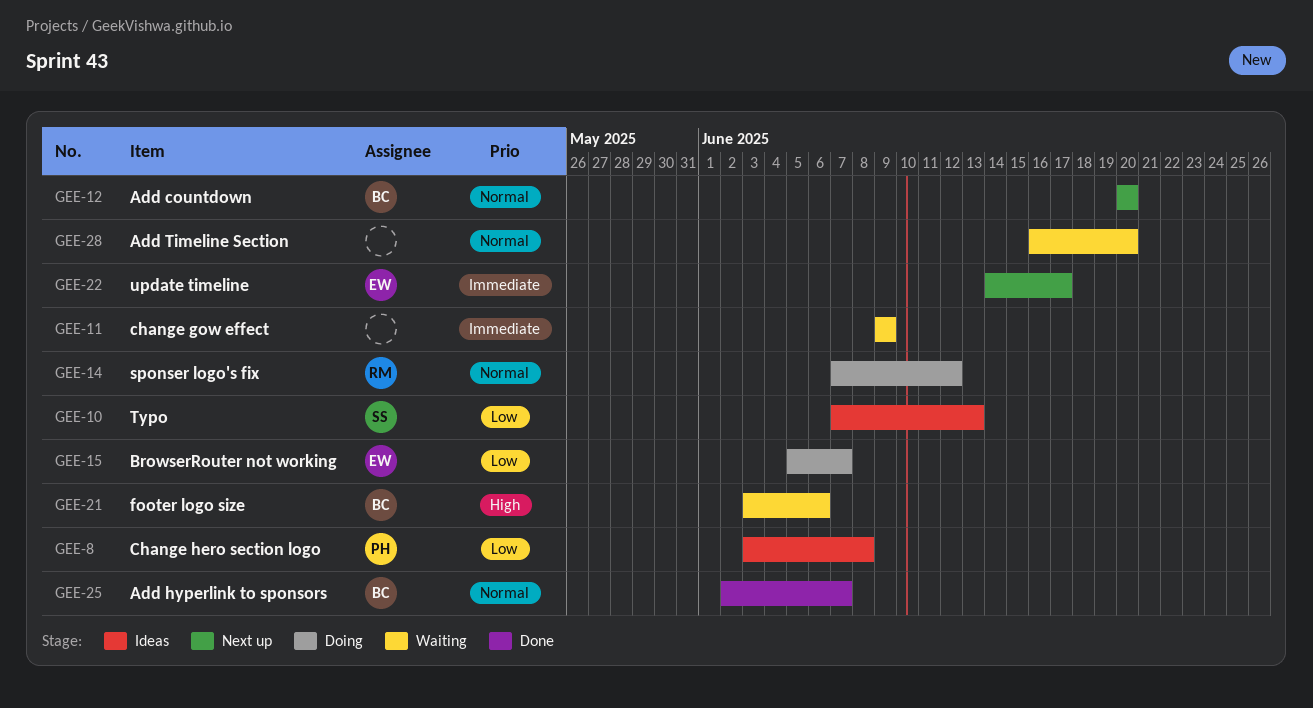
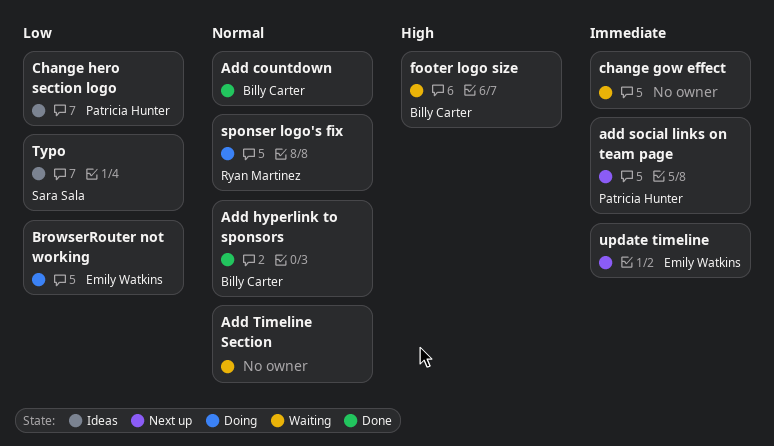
Add countdown, status: Next up -> Done
add social links on team page: none -> present

